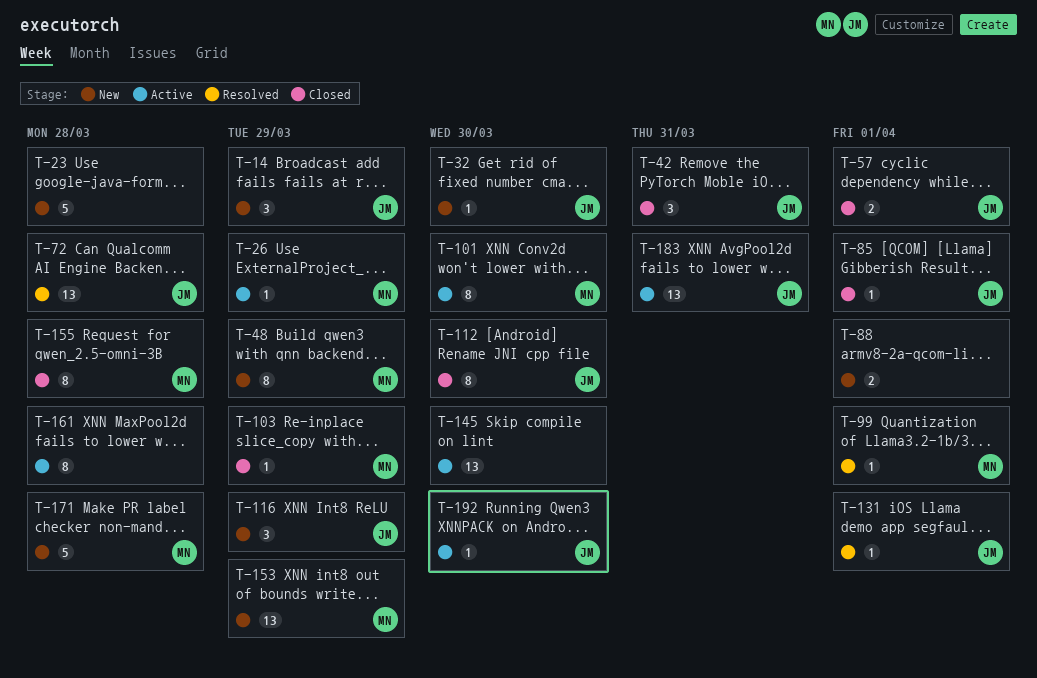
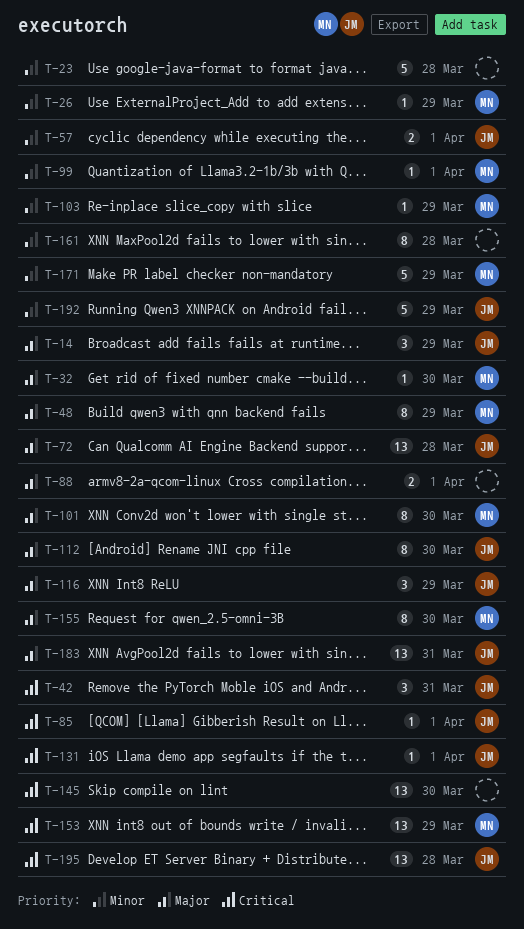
T-32, owner: JM -> MN
T-155, due: Mar 28 -> Mar 30
T-171, due: Mar 28 -> Mar 29
T-192, estimate: 1 -> 5
T-192, due: Mar 30 -> Mar 29
T-195: none -> present

